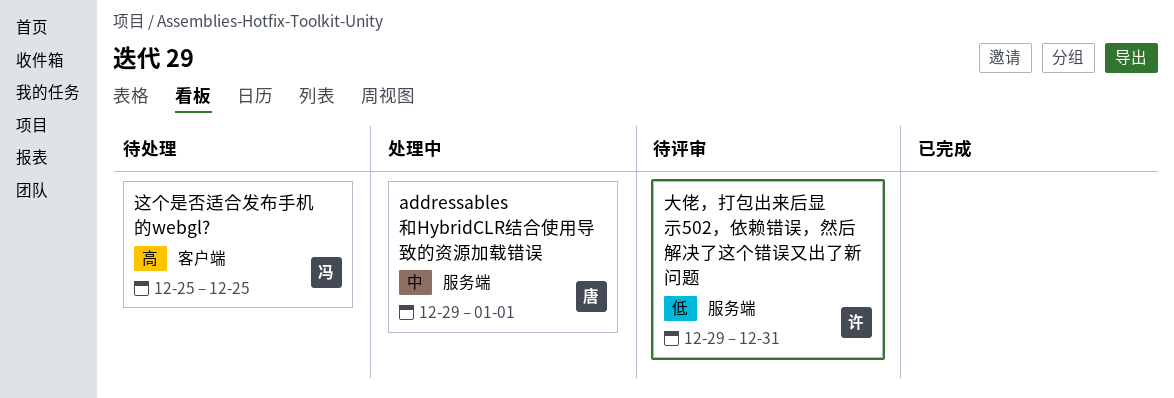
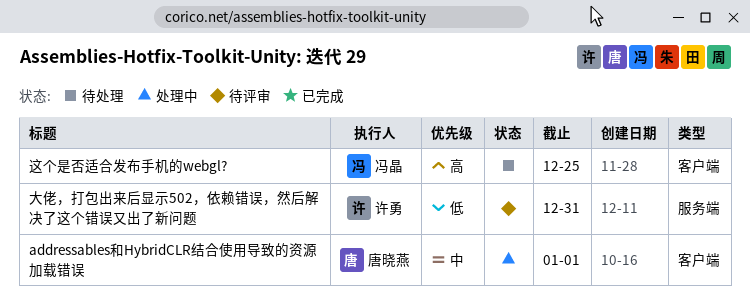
addressables和HybridCLR结合使用导致的资源加载错误, label: 服务端 -> 客户端

